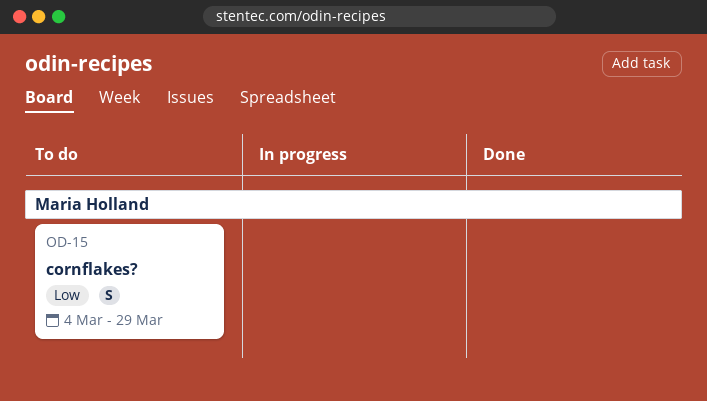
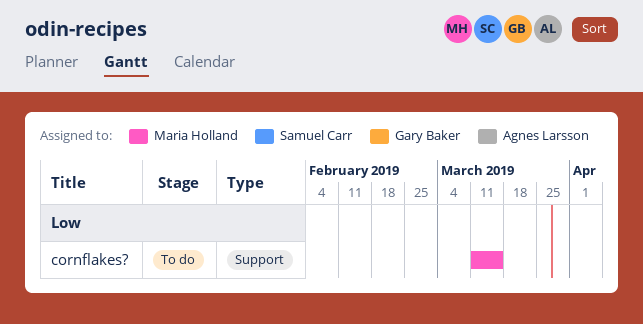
cornflakes?, start: Mar 4 -> Mar 11
cornflakes?, due: Mar 29 -> Mar 15

